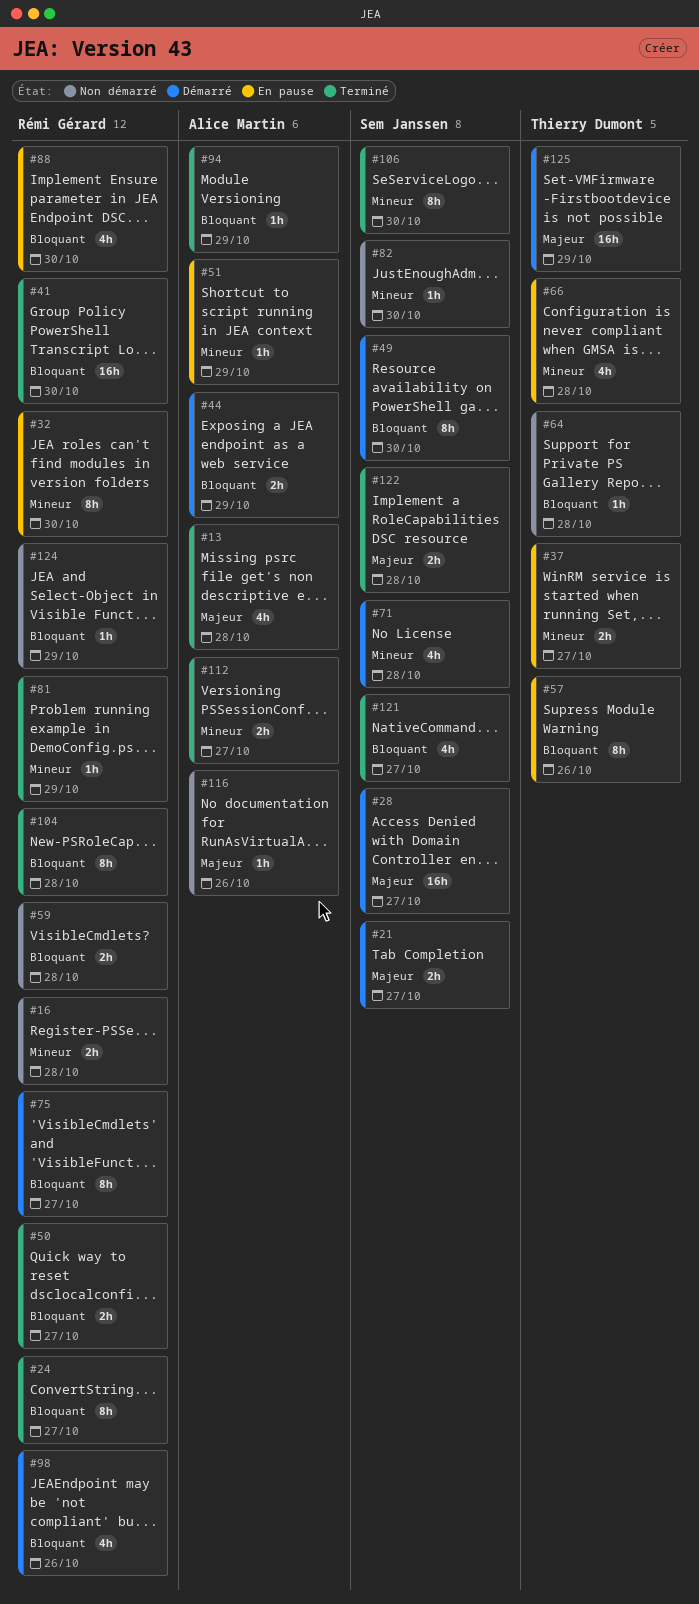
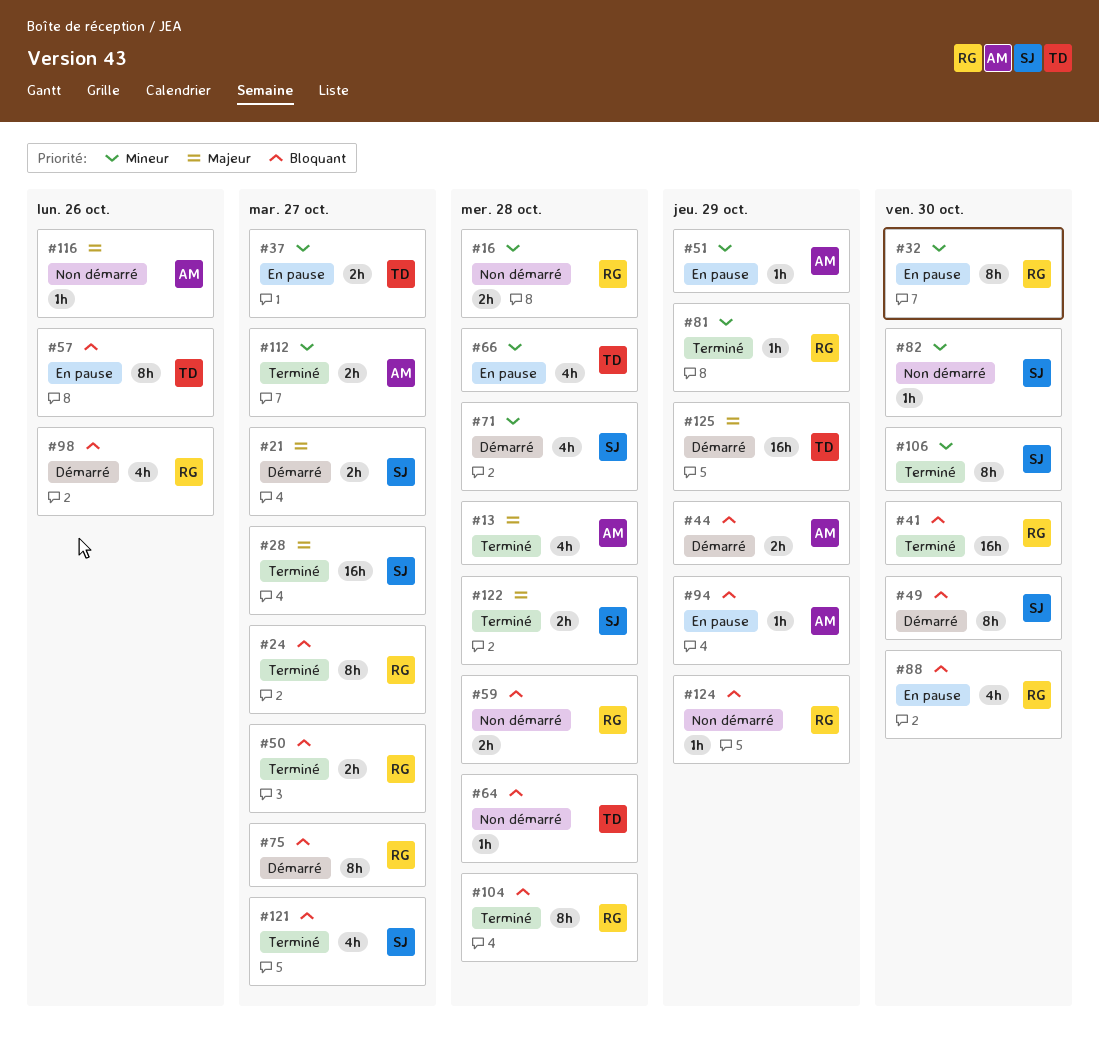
#28, status: Démarré -> Terminé
#94, status: Terminé -> En pause

